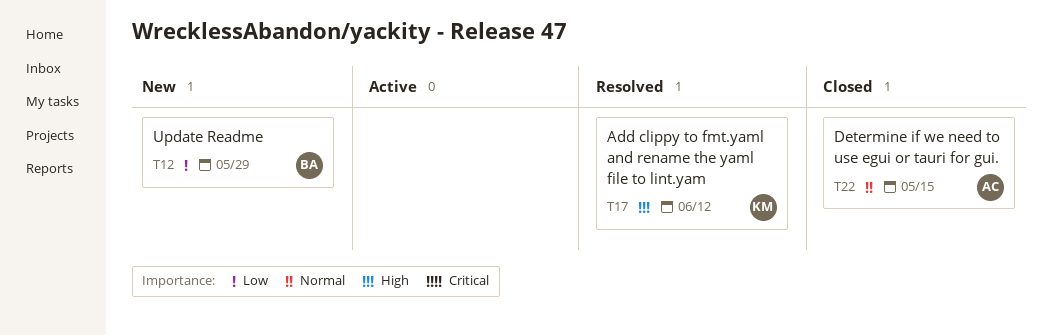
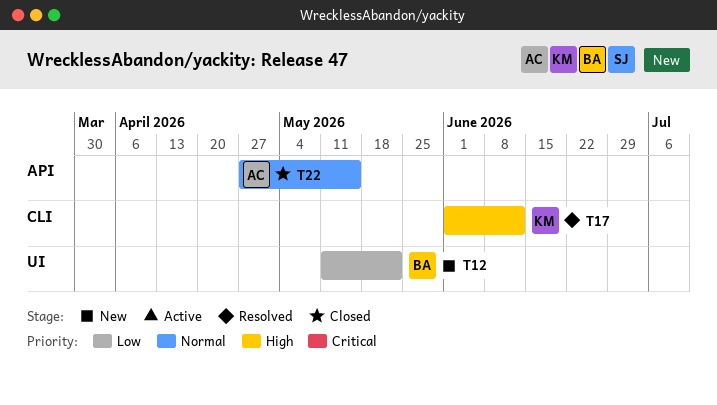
T12, due: May 29 -> May 22

